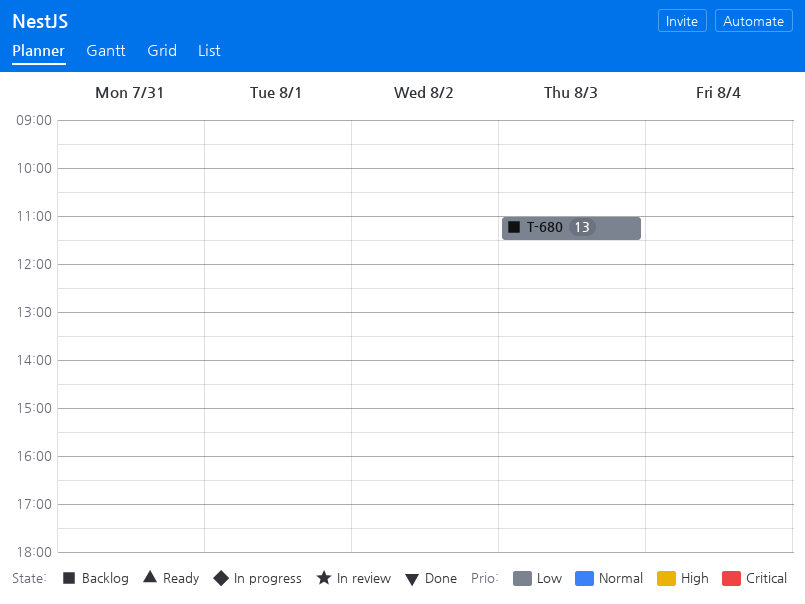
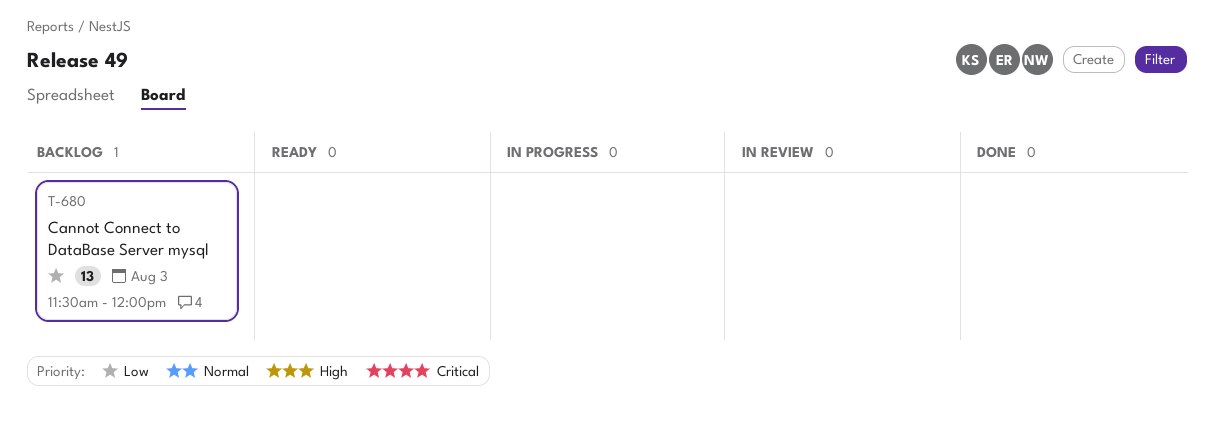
T-680, begins: 11:00 -> 11:30
T-680, ends: 11:30 -> 12:00

